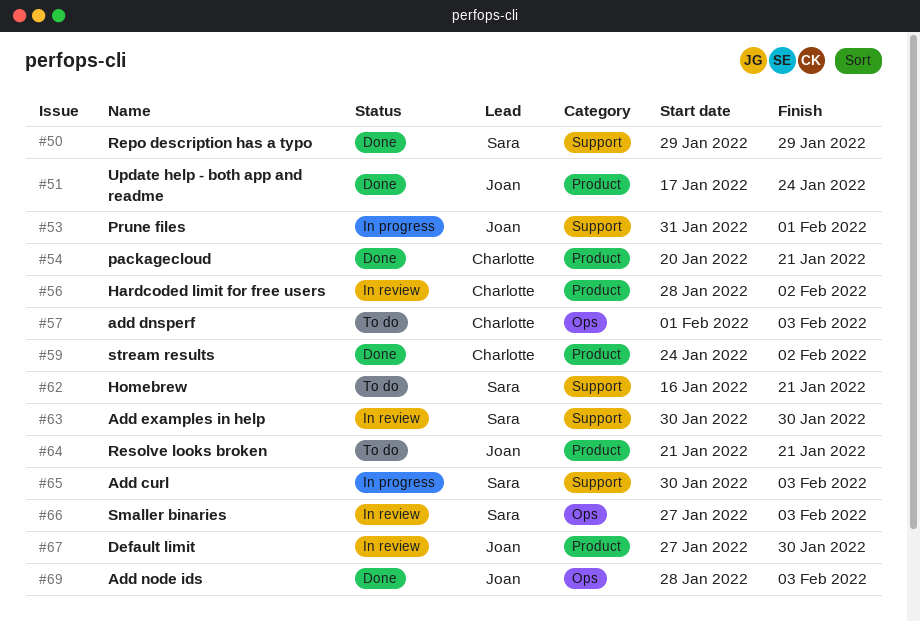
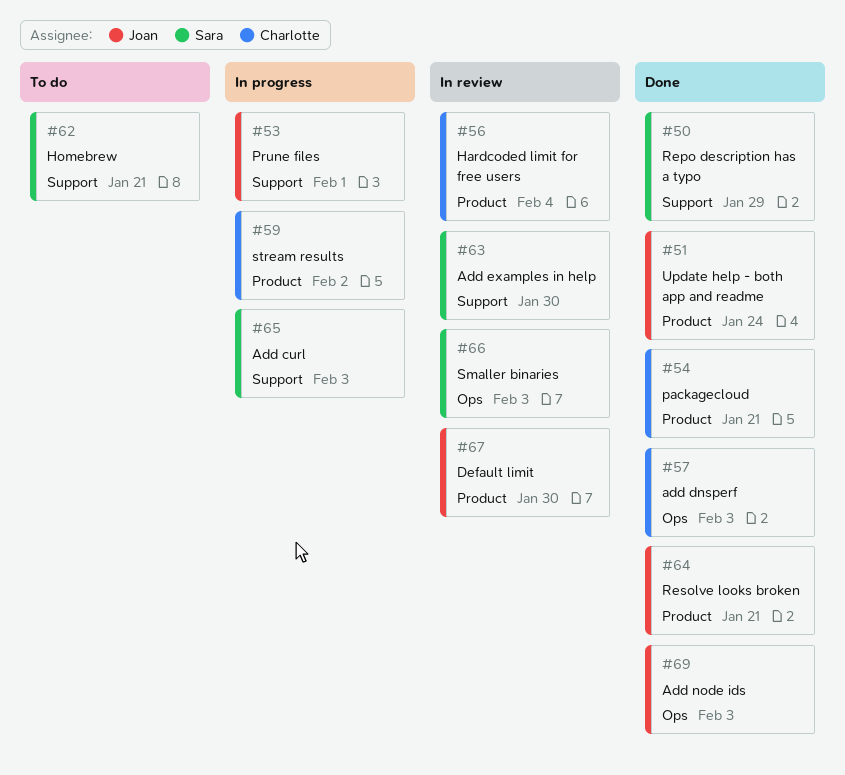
#56, due: Feb 2 -> Feb 4
#57, status: To do -> Done
#59, status: Done -> In progress
#64, status: To do -> Done

